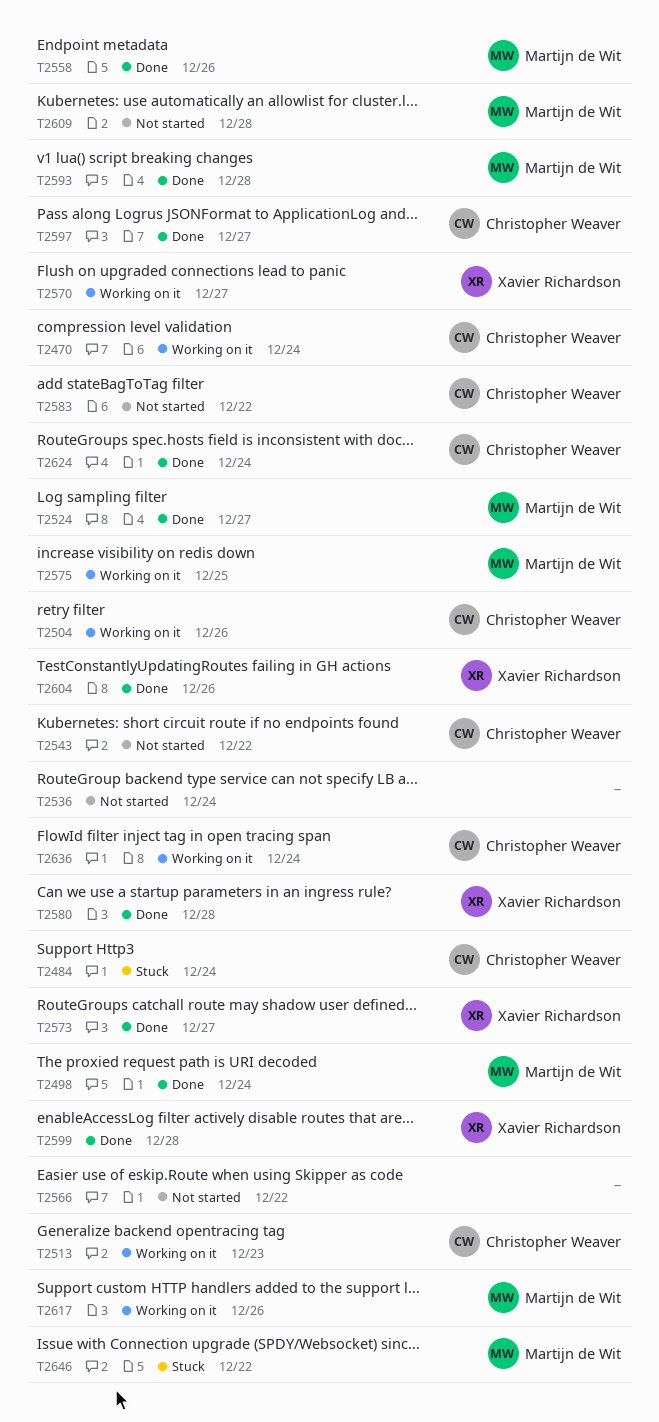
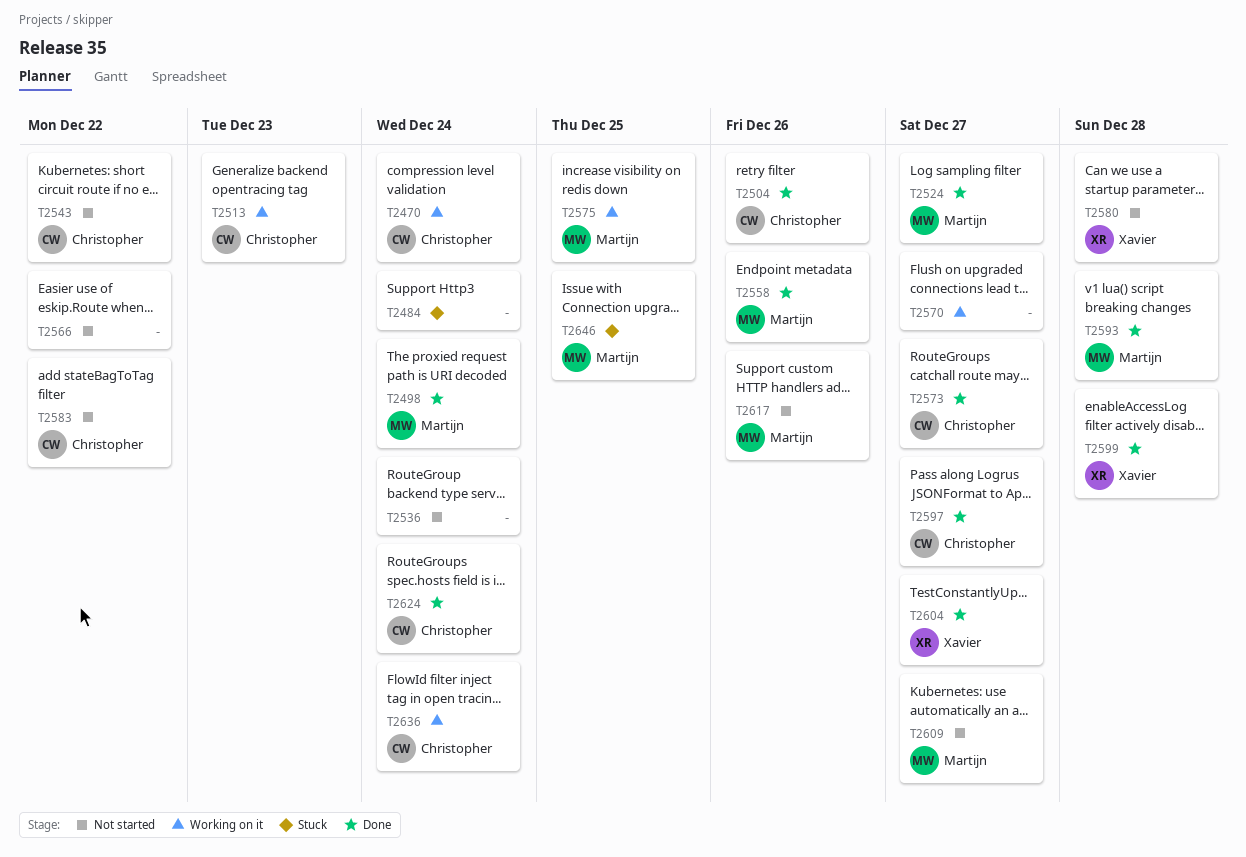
T2484, owner: Christopher Weaver -> none
T2504, status: Working on it -> Done
T2570, owner: Xavier Richardson -> none
T2573, owner: Xavier Richardson -> Christopher Weaver
T2580, status: Done -> Not started
T2604, due: Dec 26 -> Dec 27
T2609, due: Dec 28 -> Dec 27
T2617, status: Working on it -> Not started
T2646, due: Dec 22 -> Dec 25

